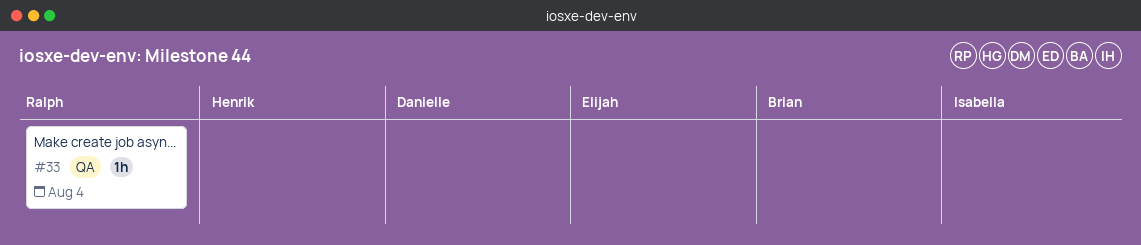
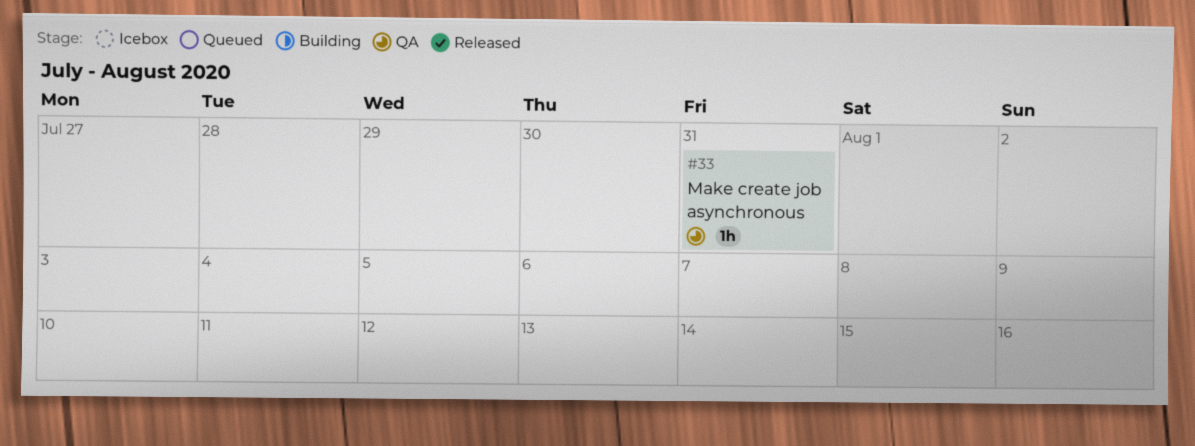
#33, due: Aug 4 -> Jul 31

